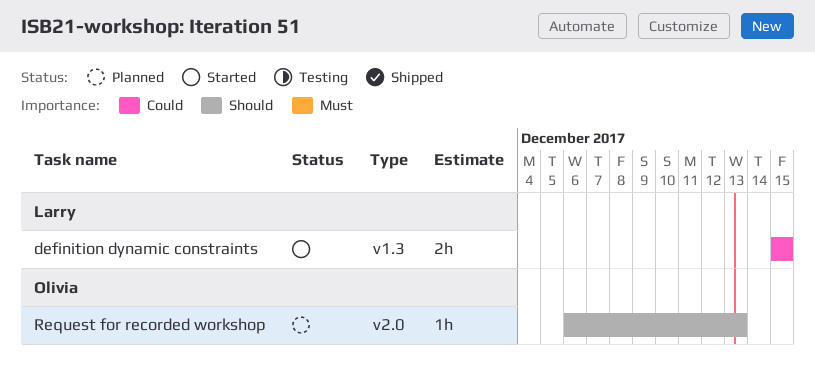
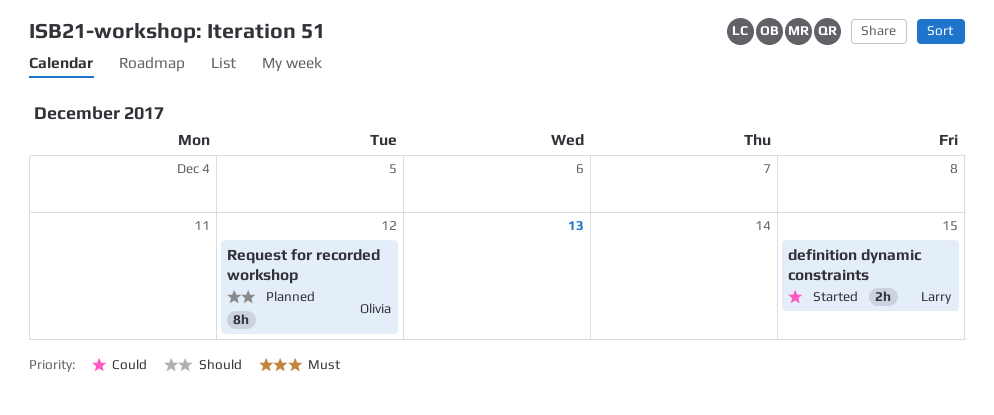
Request for recorded workshop, estimate: 1h -> 8h
Request for recorded workshop, due: Dec 13 -> Dec 12

